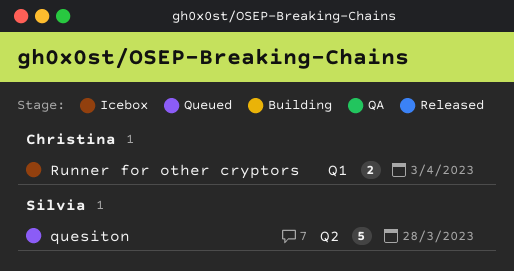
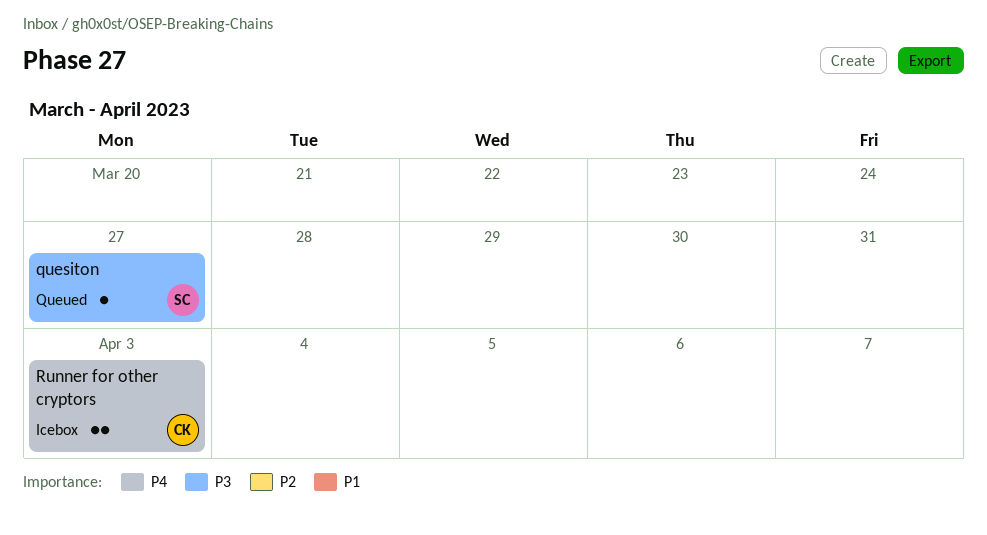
quesiton, estimate: 5 -> 1
quesiton, due: Mar 28 -> Mar 27

